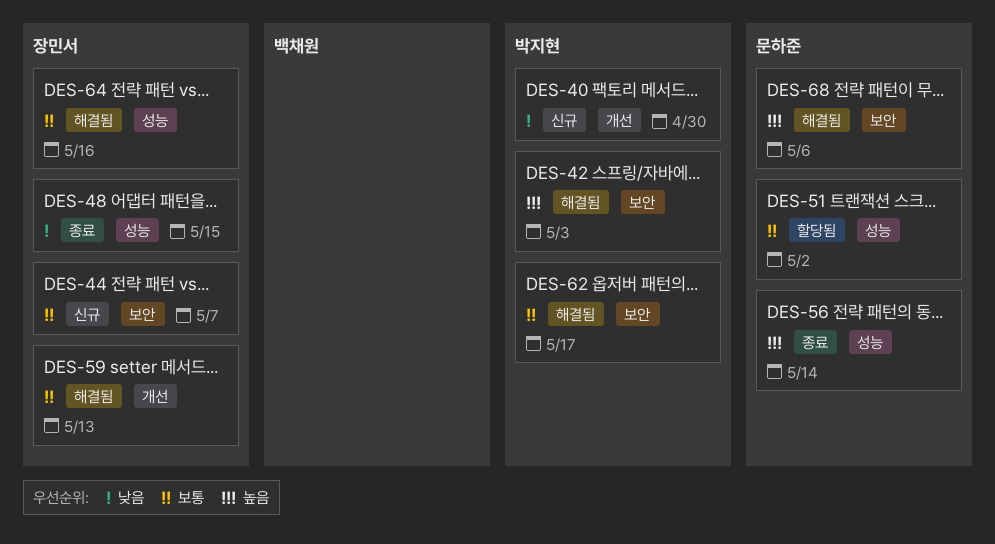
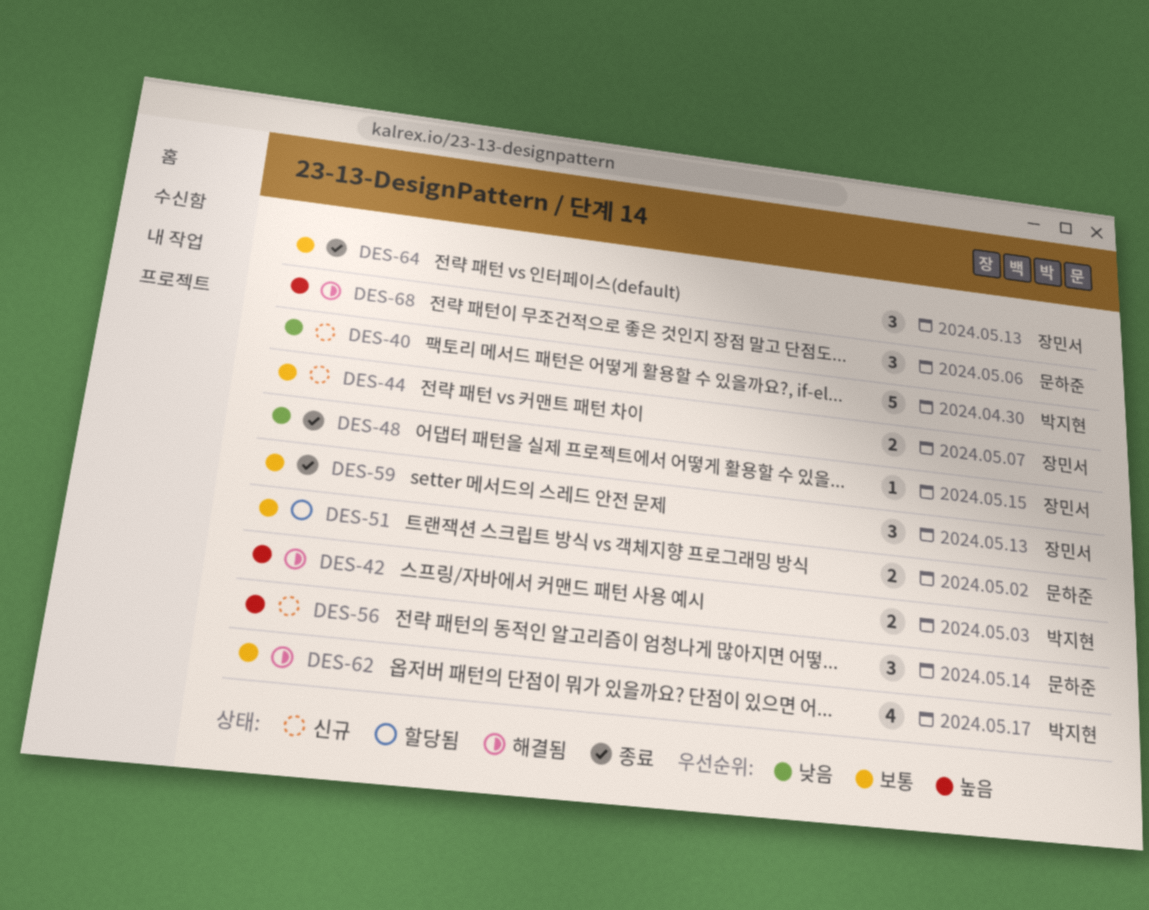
DES-56, status: 종료 -> 신규
DES-59, status: 해결됨 -> 종료
DES-64, status: 해결됨 -> 종료
DES-64, due: May 16 -> May 13

